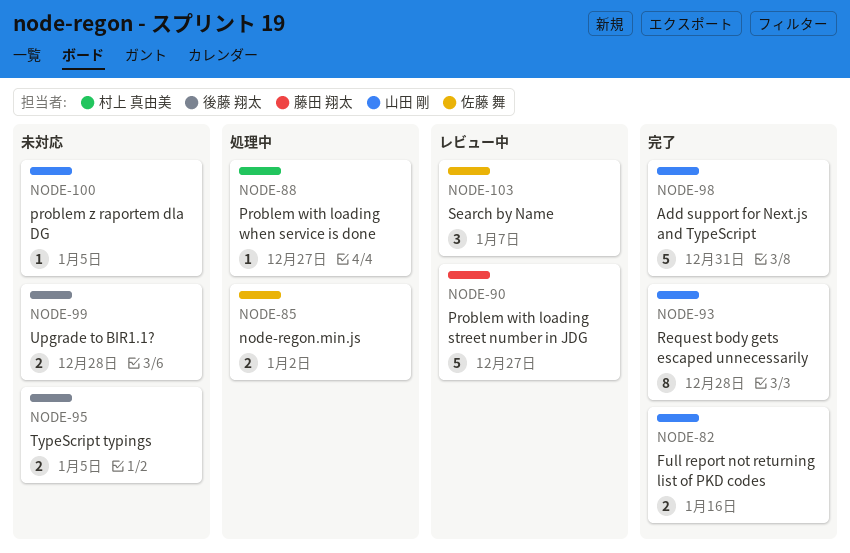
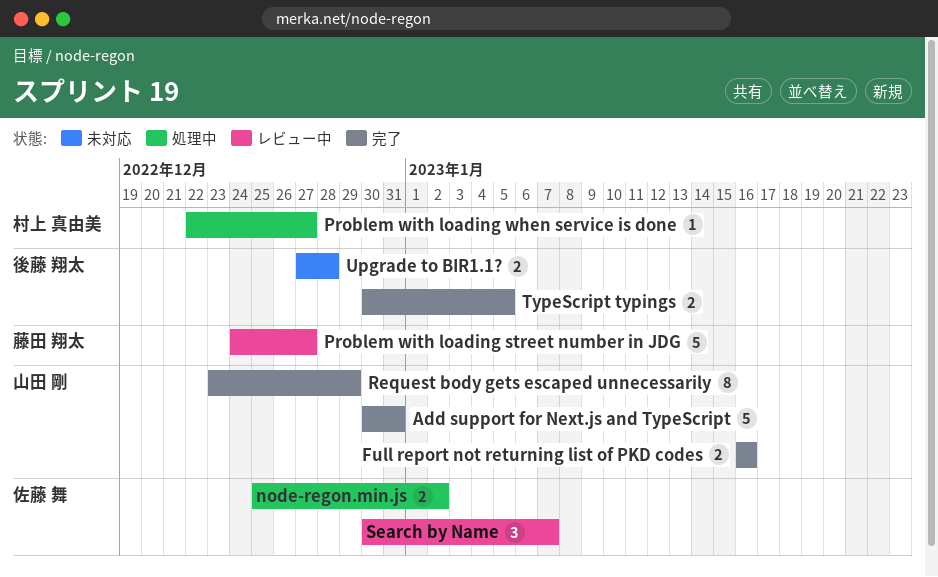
problem z raportem dla DG: present -> none
Request body gets escaped unnecessarily, due: Dec 28 -> Dec 29
TypeScript typings, status: 未対応 -> 完了

